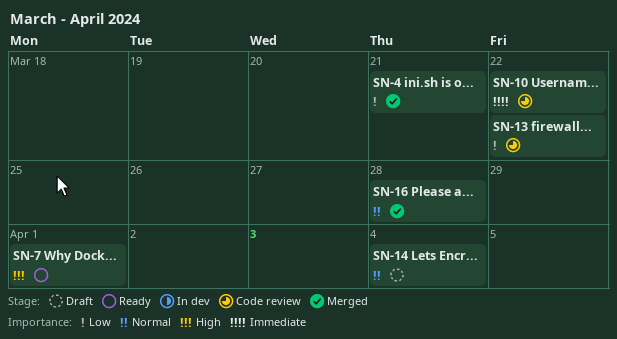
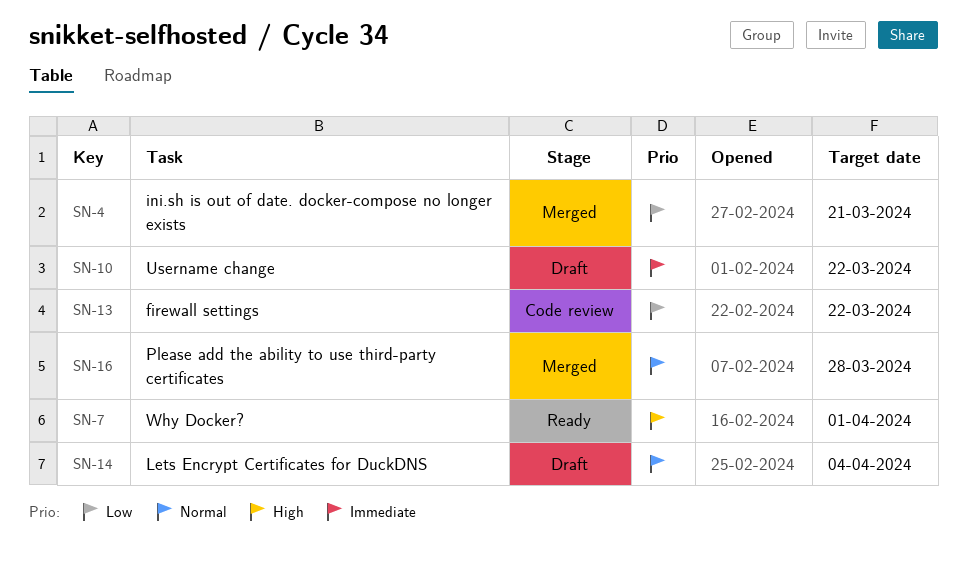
SN-10, status: Code review -> Draft

